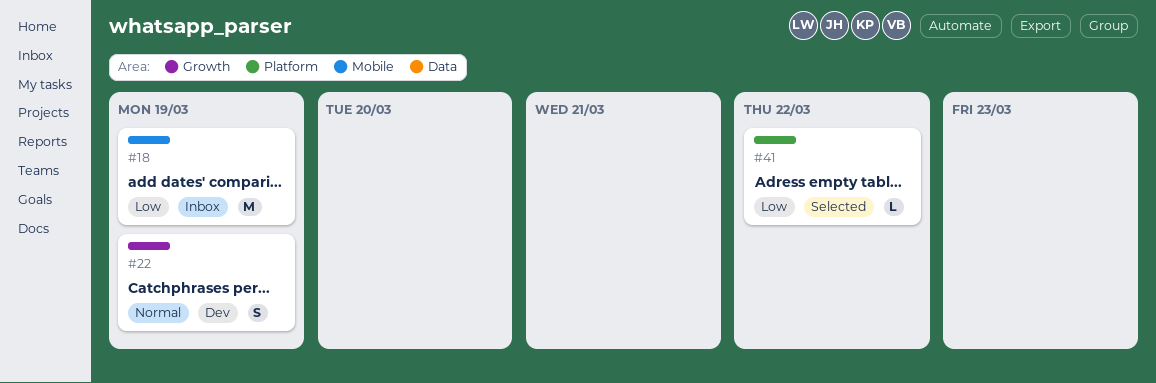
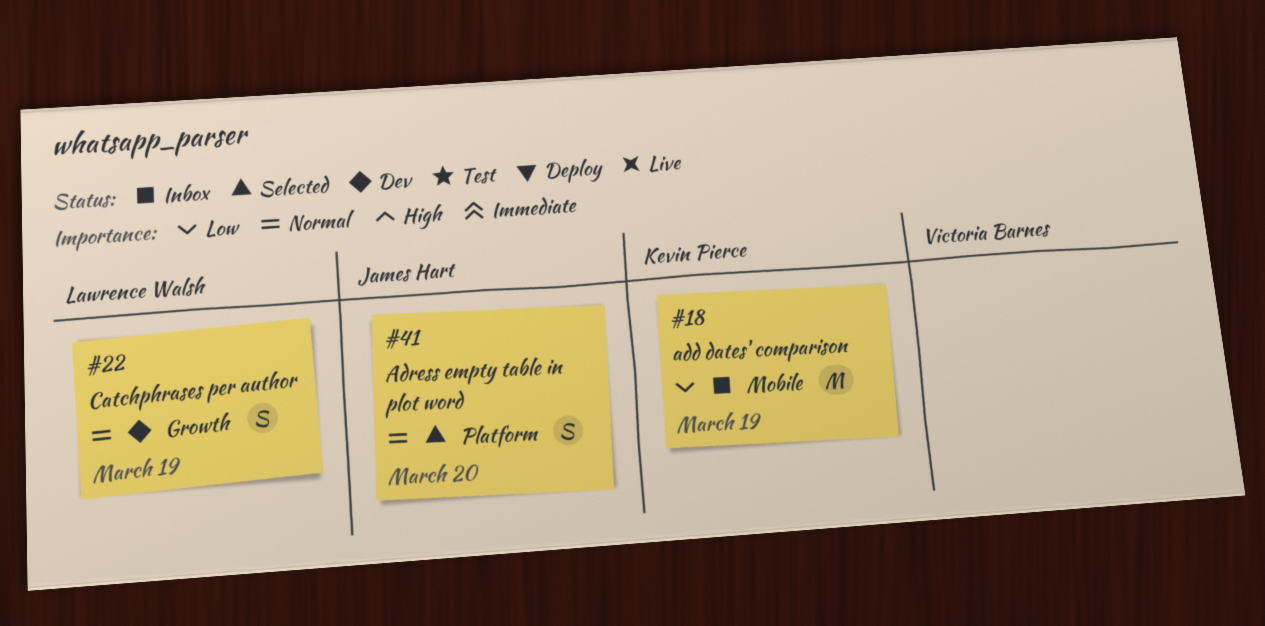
#41, priority: Low -> Normal
#41, estimate: L -> S
#41, due: Mar 22 -> Mar 20

